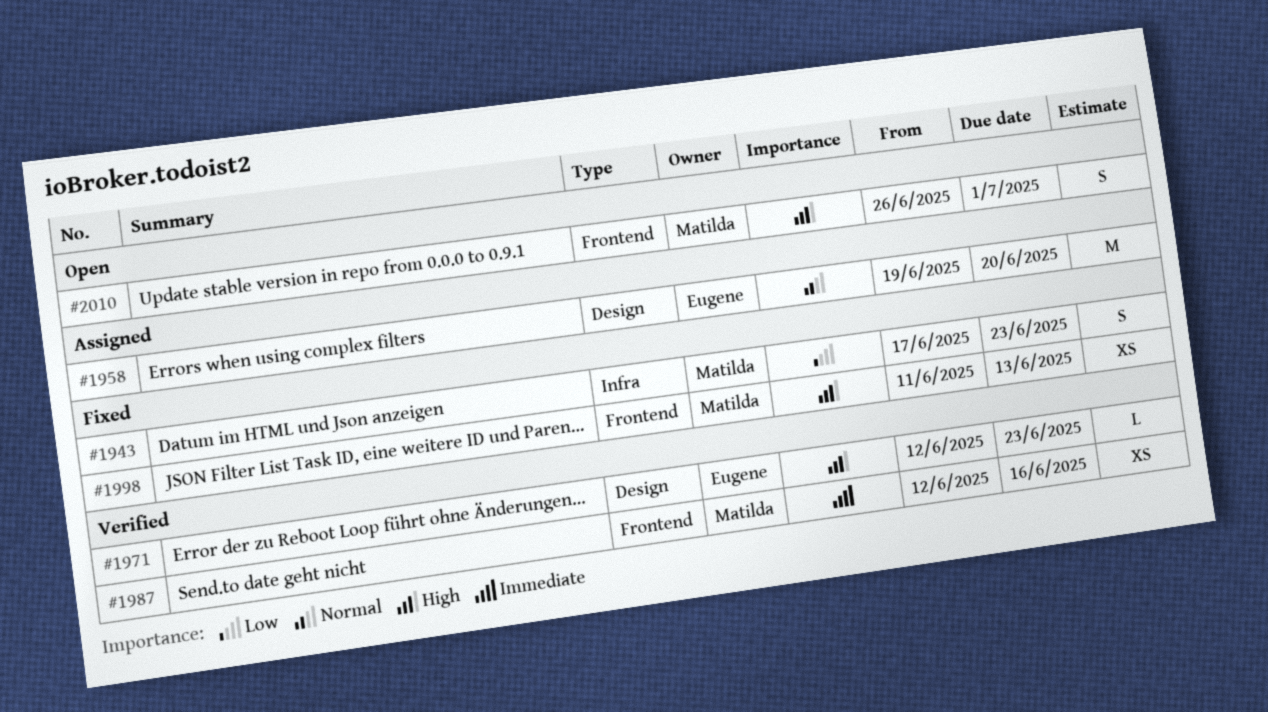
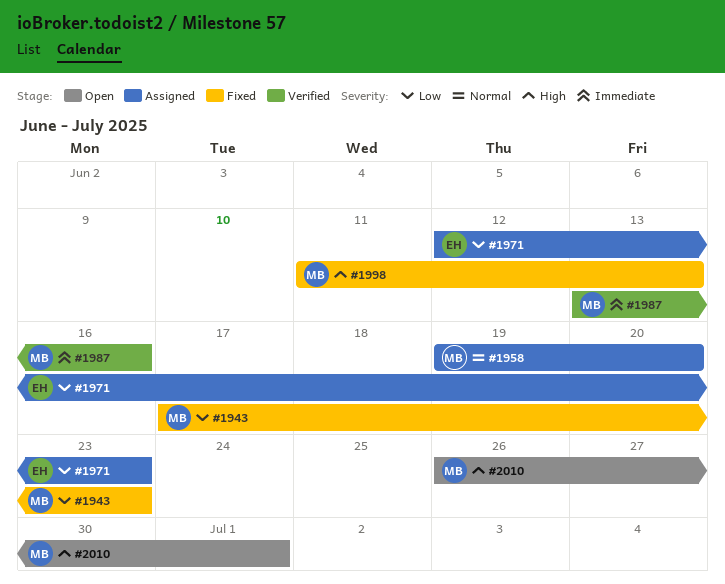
#1958, owner: Eugene -> Matilda
#1971, status: Verified -> Assigned
#1971, priority: High -> Low
#1987, start: Jun 12 -> Jun 13

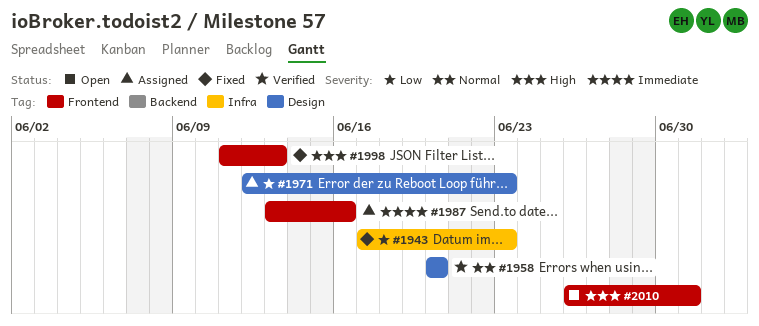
#1958, status: Assigned -> Verified
#1958, start: Jun 19 -> Jun 20
#1987, status: Verified -> Assigned

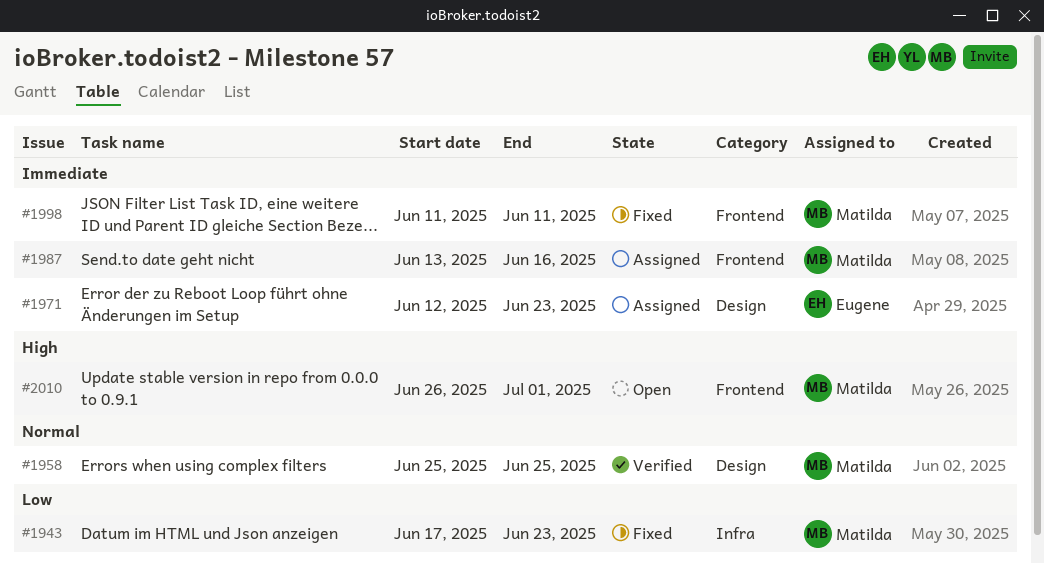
#1958, start: Jun 20 -> Jun 25
#1958, due: Jun 20 -> Jun 25
#1971, priority: Low -> Immediate
#1998, priority: High -> Immediate
#1998, due: Jun 13 -> Jun 11

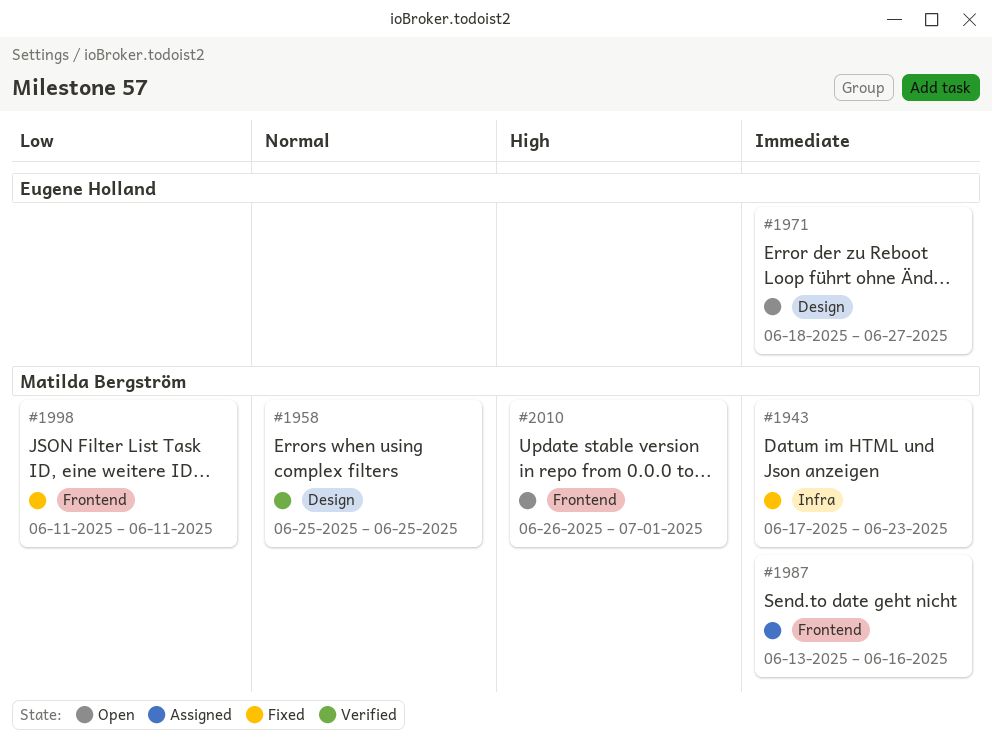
#1943, priority: Low -> Immediate
#1971, status: Assigned -> Open
#1971, start: Jun 12 -> Jun 18
#1971, due: Jun 23 -> Jun 27
#1998, priority: Immediate -> Low

